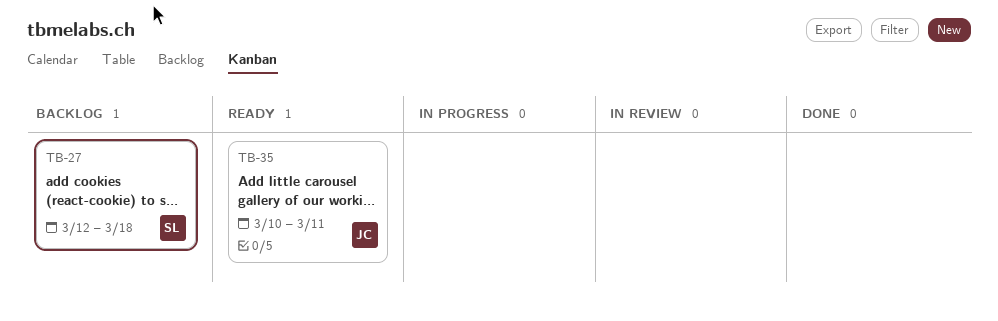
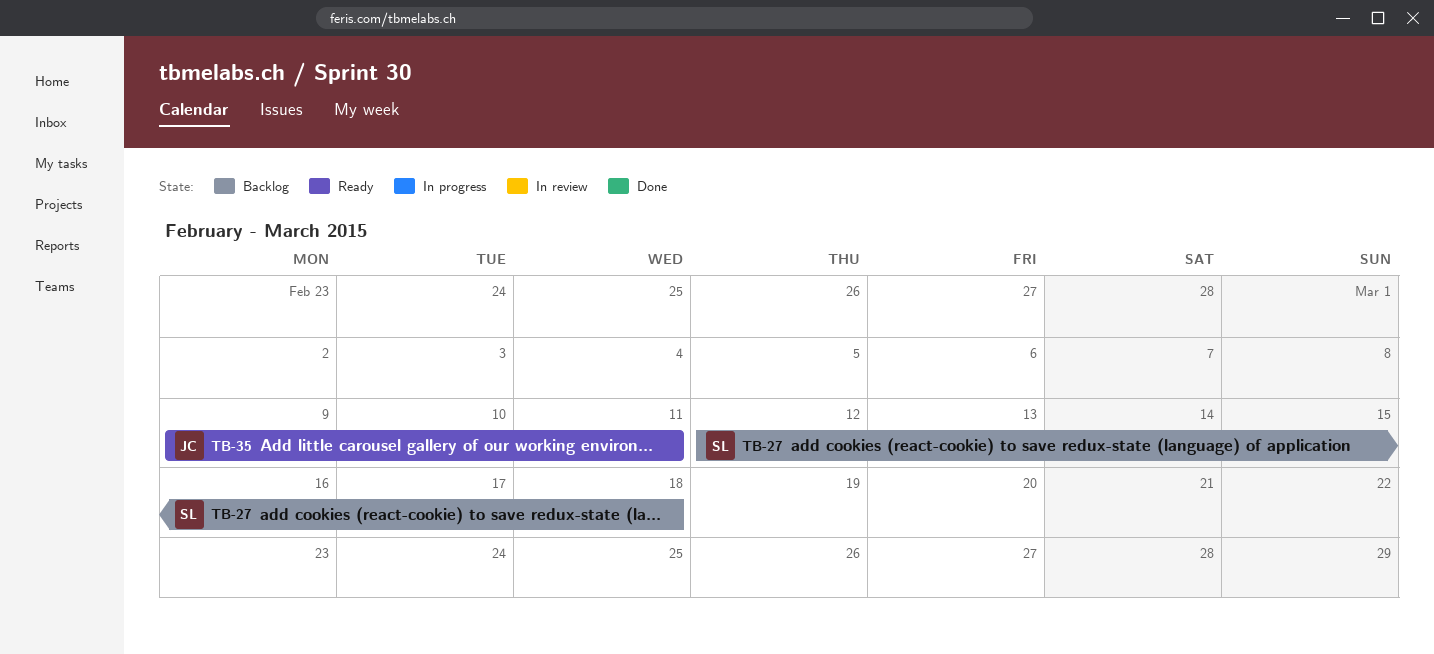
TB-35, start: Mar 10 -> Mar 9

